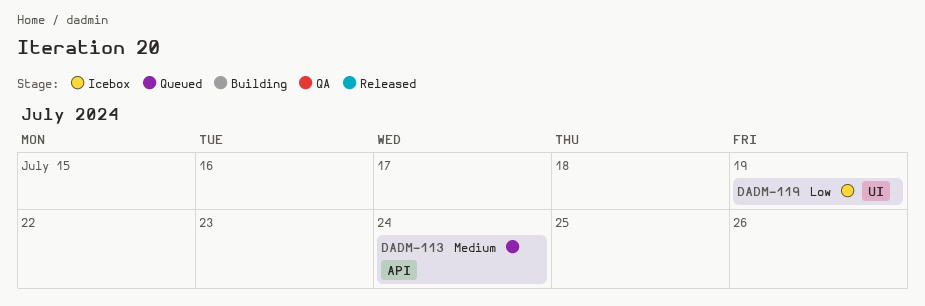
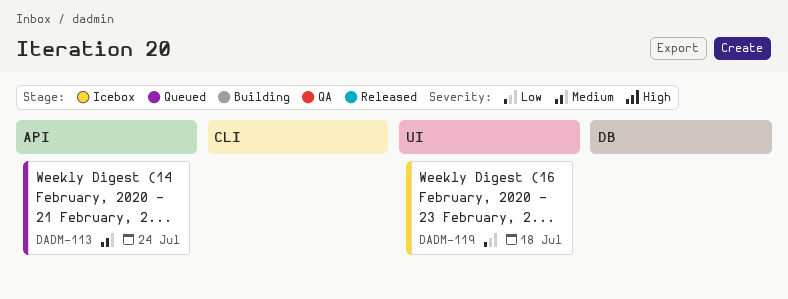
DADM-119, due: Jul 19 -> Jul 18

